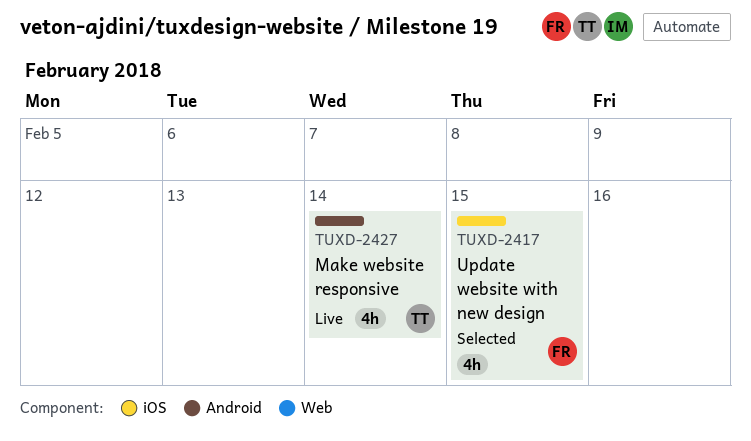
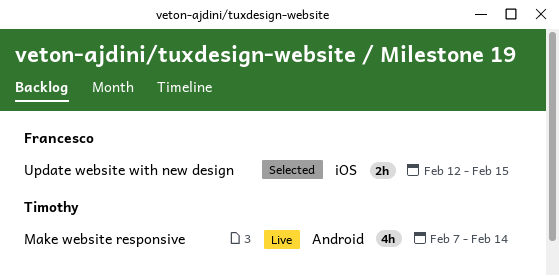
Update website with new design, estimate: 4h -> 2h

